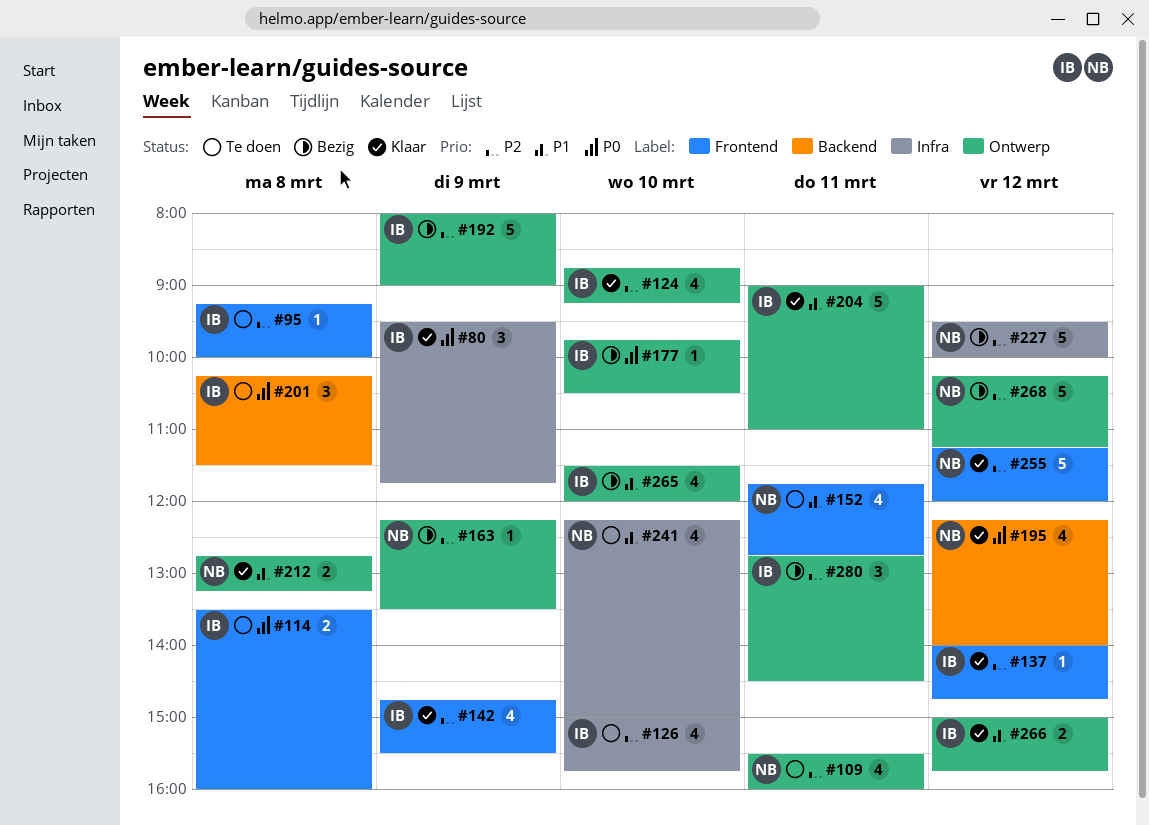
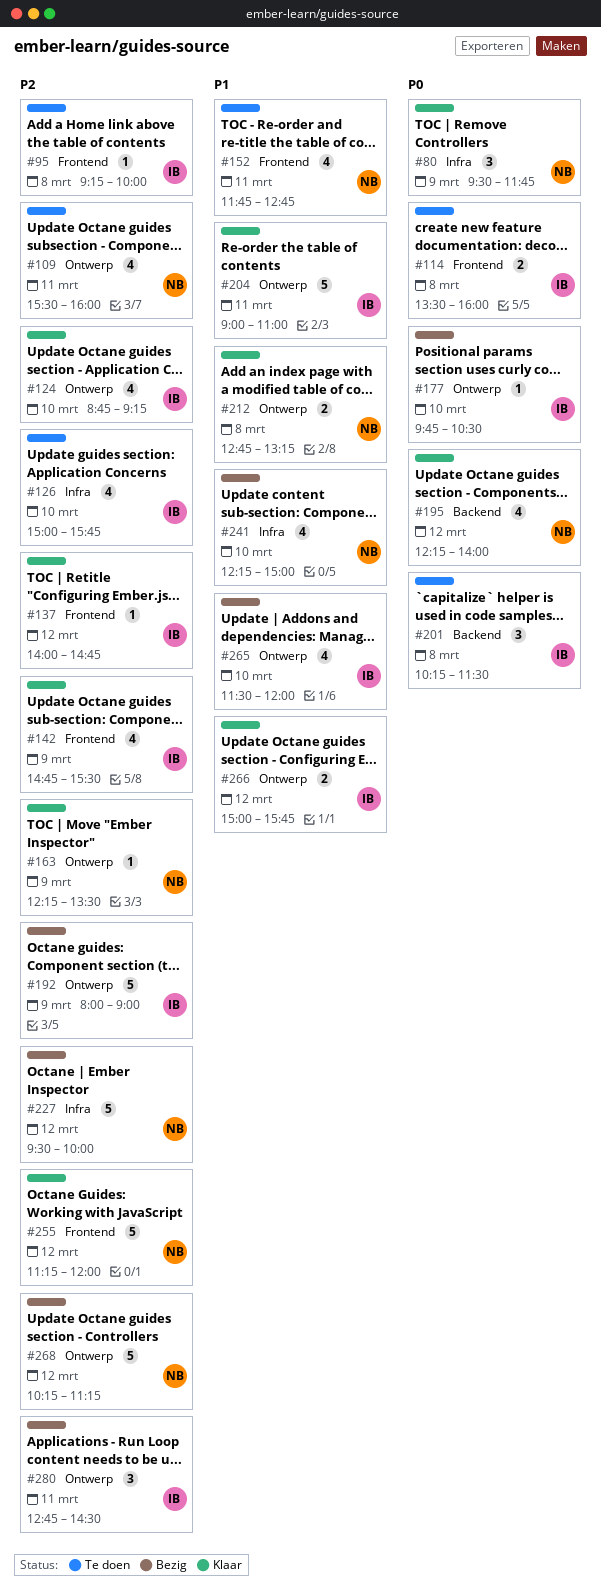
#80, owner: IB -> NB
#163, status: Bezig -> Klaar
#241, status: Te doen -> Bezig

